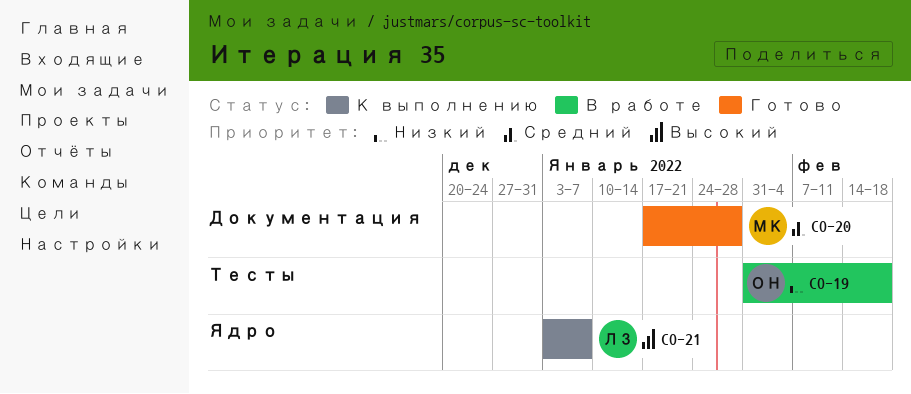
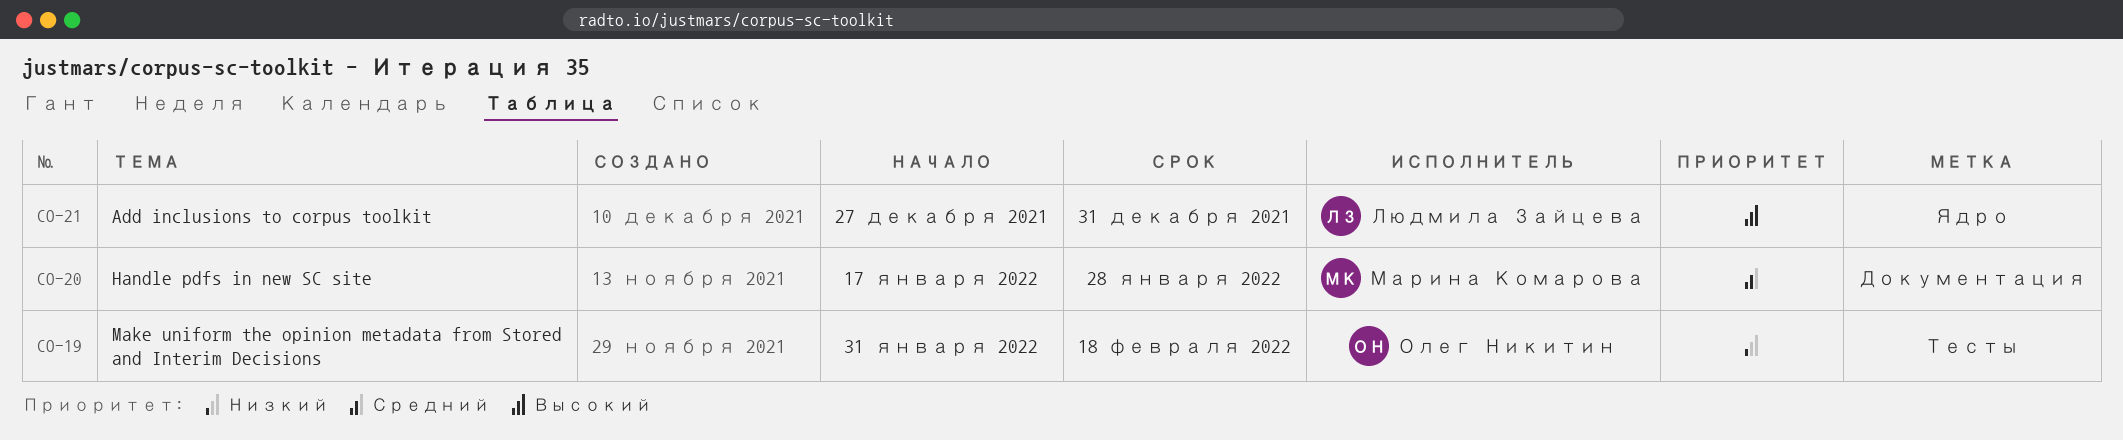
CO-21, start: Jan 3 -> Dec 27
CO-21, due: Jan 7 -> Dec 31

